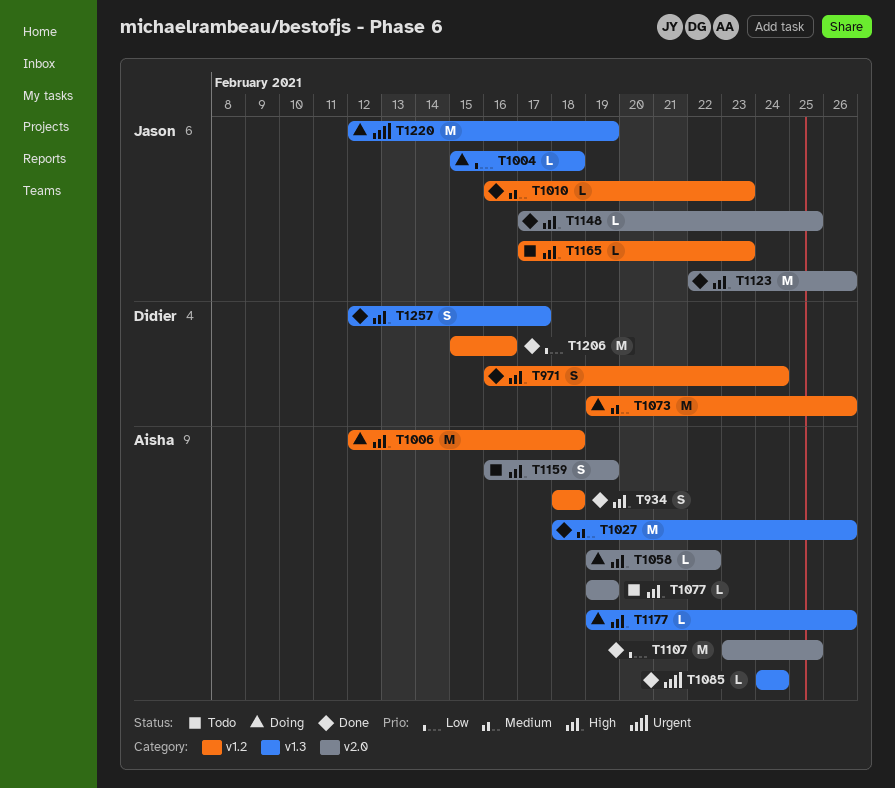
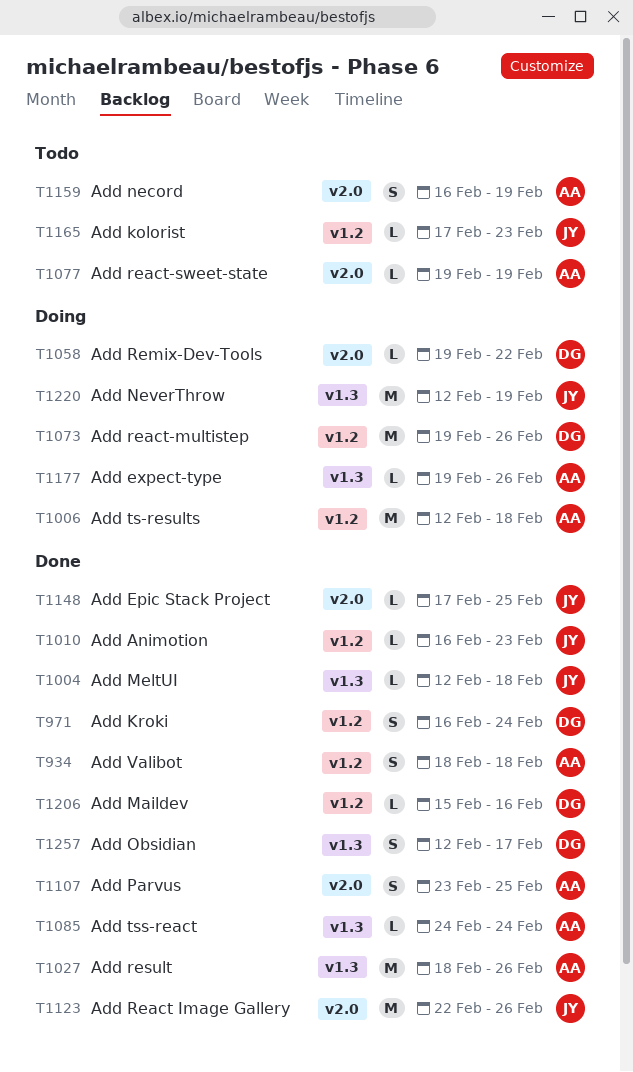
T1004, status: Doing -> Done
T1004, start: Feb 15 -> Feb 12
T1058, owner: Aisha -> Didier
T1107, estimate: M -> S
T1206, estimate: M -> L

